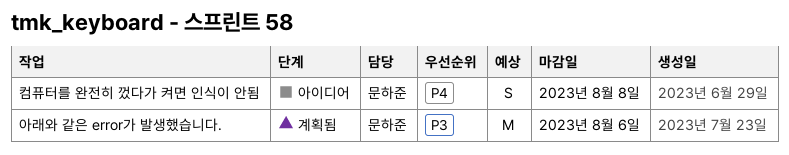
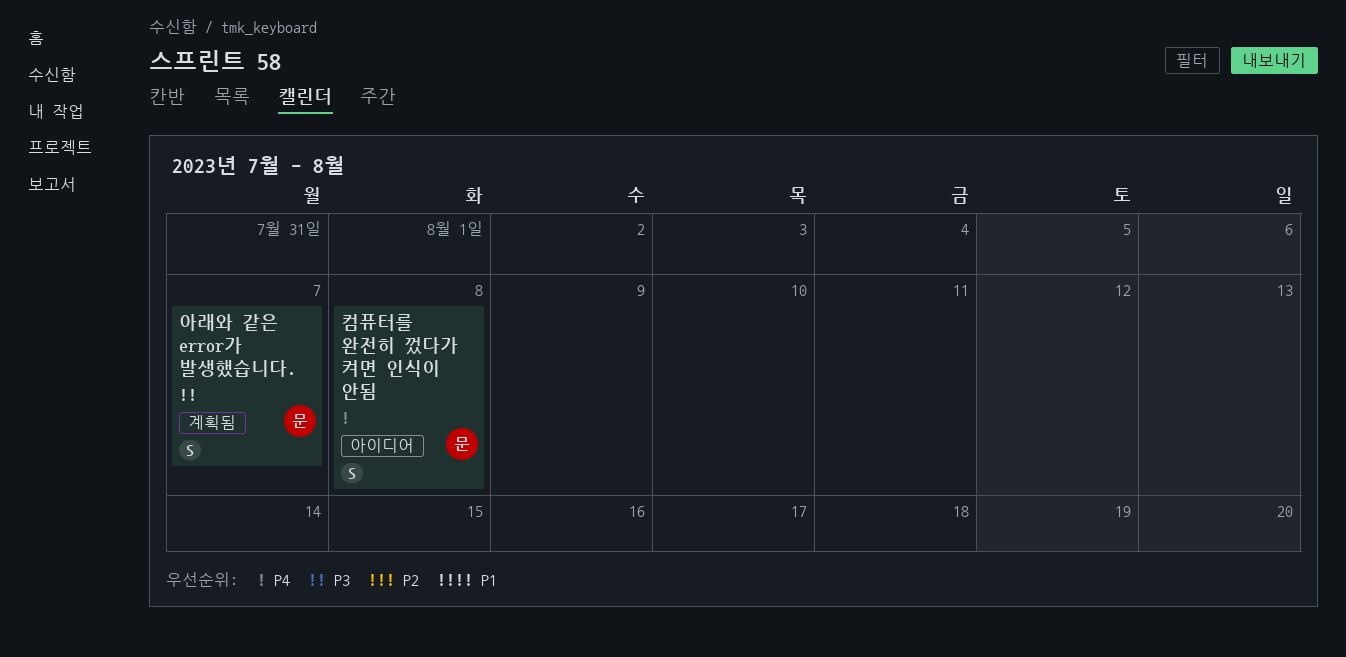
아래와 같은 error가 발생했습니다., estimate: M -> S
아래와 같은 error가 발생했습니다., due: Aug 6 -> Aug 7

